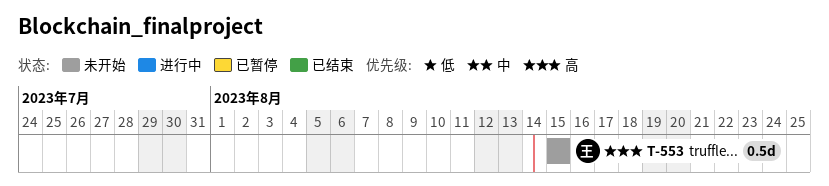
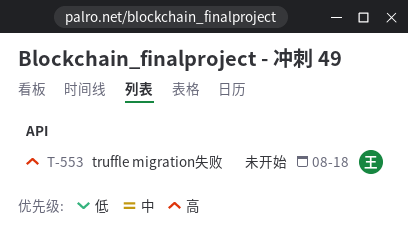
T-553, due: Aug 15 -> Aug 18

